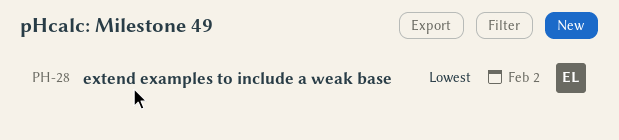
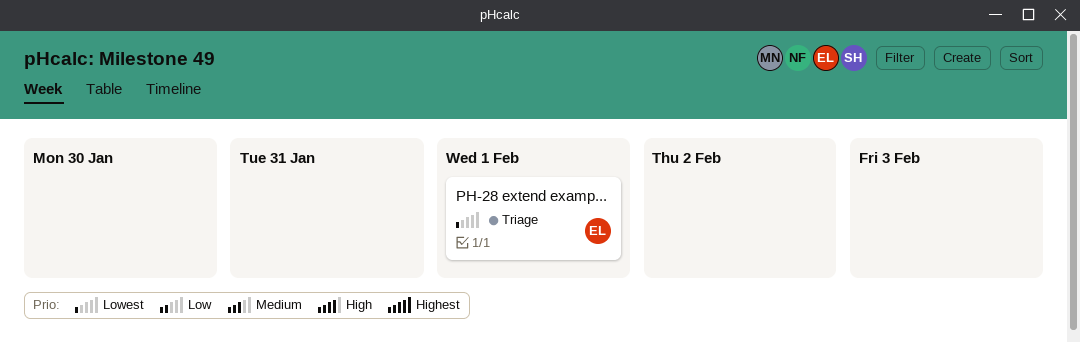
PH-28, due: Feb 2 -> Feb 1

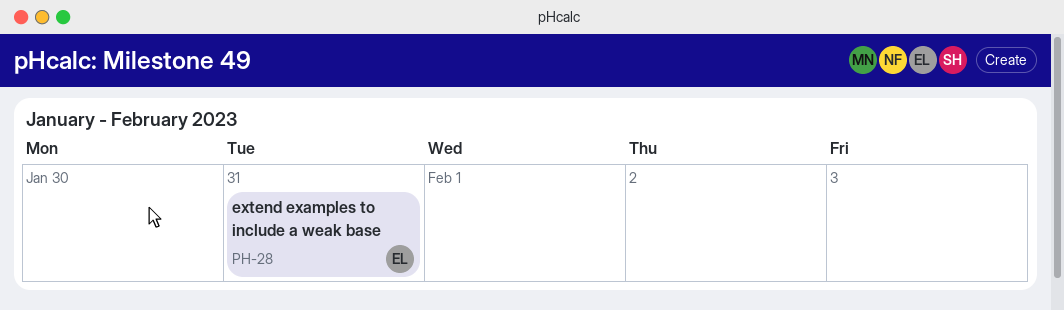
PH-28, due: Feb 1 -> Jan 31

